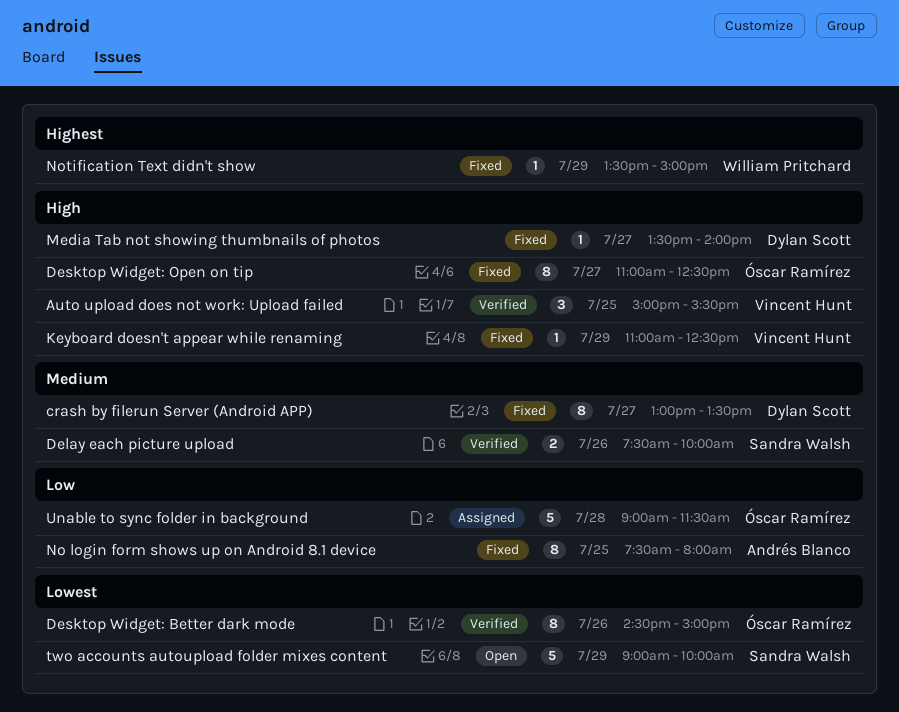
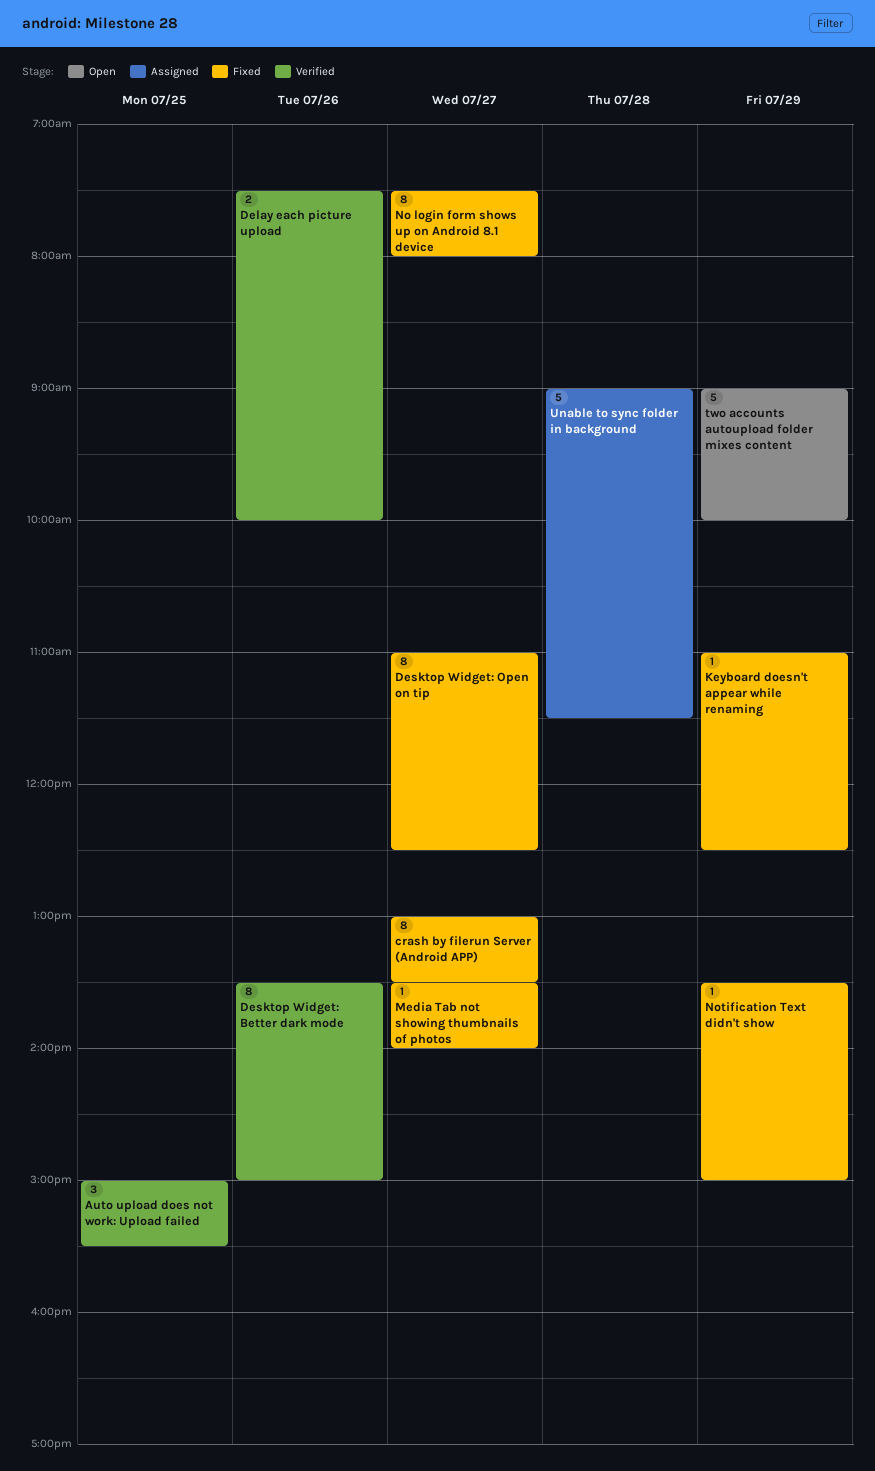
Desktop Widget: Better dark mode, begins: 14:30 -> 13:30
No login form shows up on Android 8.1 device, day: Jul 25 -> Jul 27

